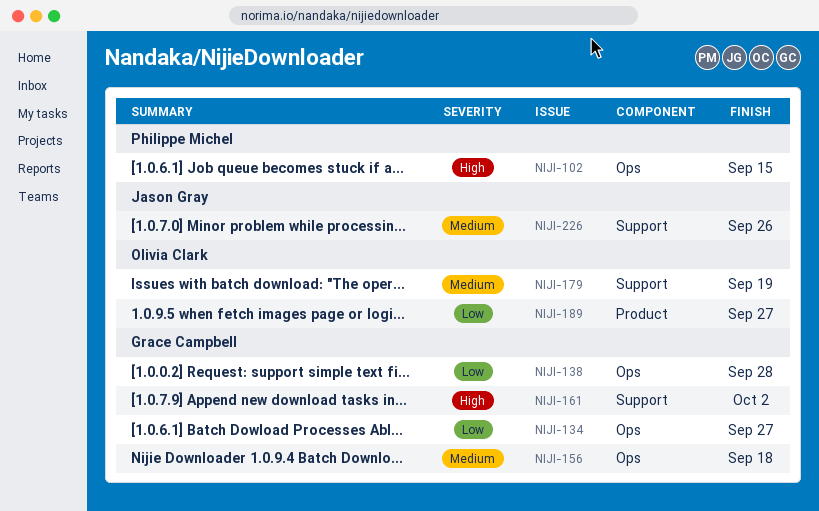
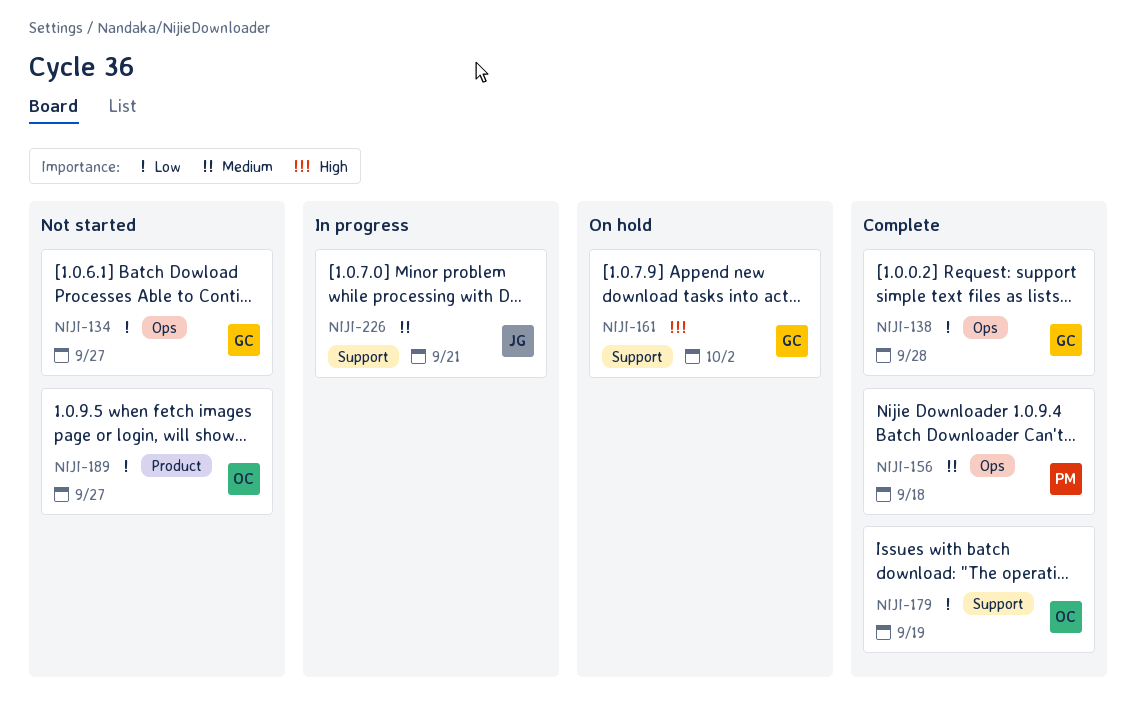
NIJI-102: present -> none
NIJI-156, owner: Grace Campbell -> Philippe Michel
NIJI-179, priority: Medium -> Low
NIJI-226, due: Sep 26 -> Sep 21

